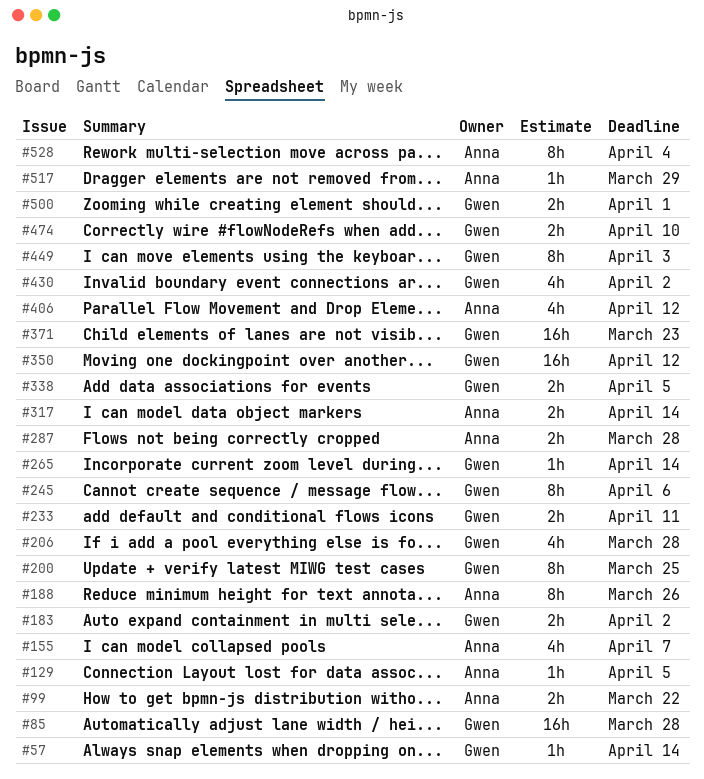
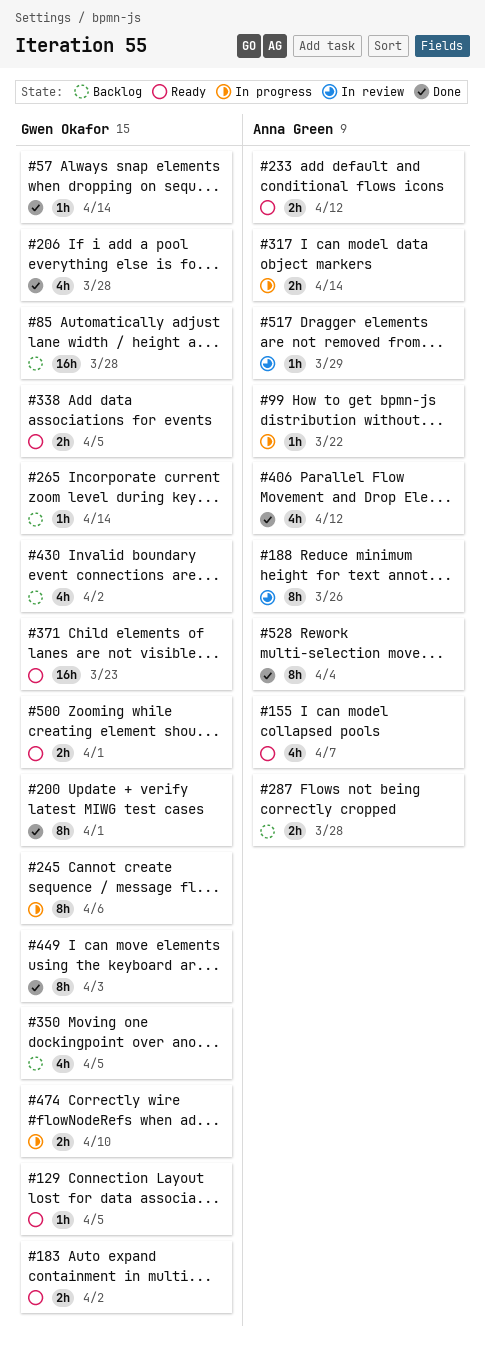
#99, estimate: 2h -> 1h
#129, owner: Anna Green -> Gwen Okafor
#200, due: Mar 25 -> Apr 1
#233, owner: Gwen Okafor -> Anna Green
#233, due: Apr 11 -> Apr 12
#350, estimate: 16h -> 4h
#350, due: Apr 12 -> Apr 5

